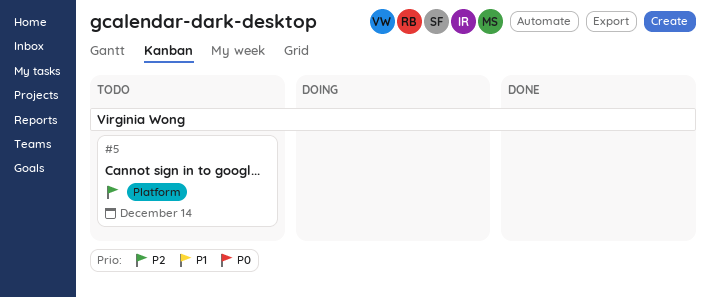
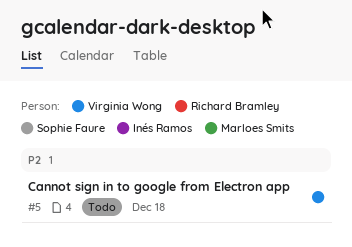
#5, due: Dec 14 -> Dec 18

